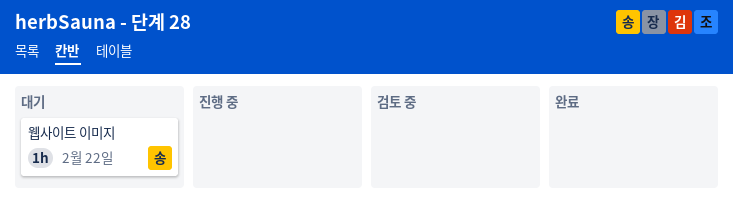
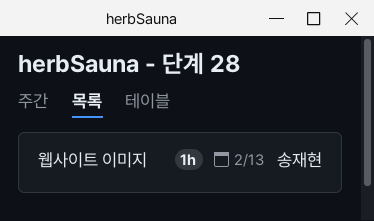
웹사이트 이미지, due: Feb 22 -> Feb 13

